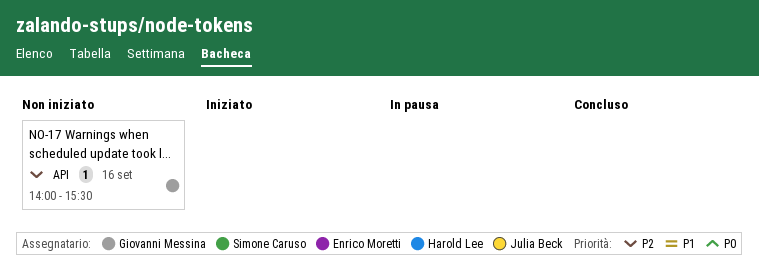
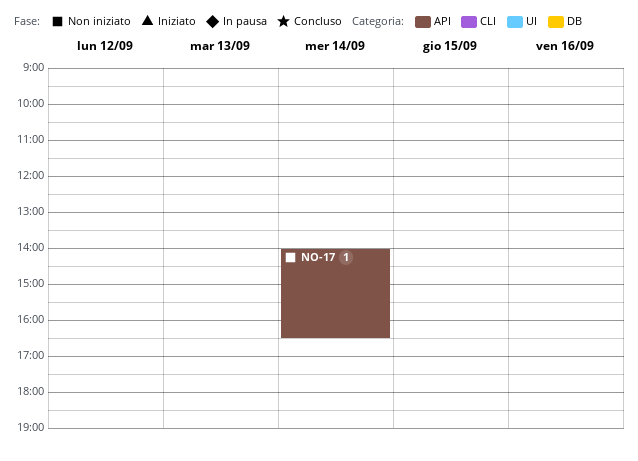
NO-17, day: Sep 16 -> Sep 14
NO-17, ends: 15:30 -> 16:30

